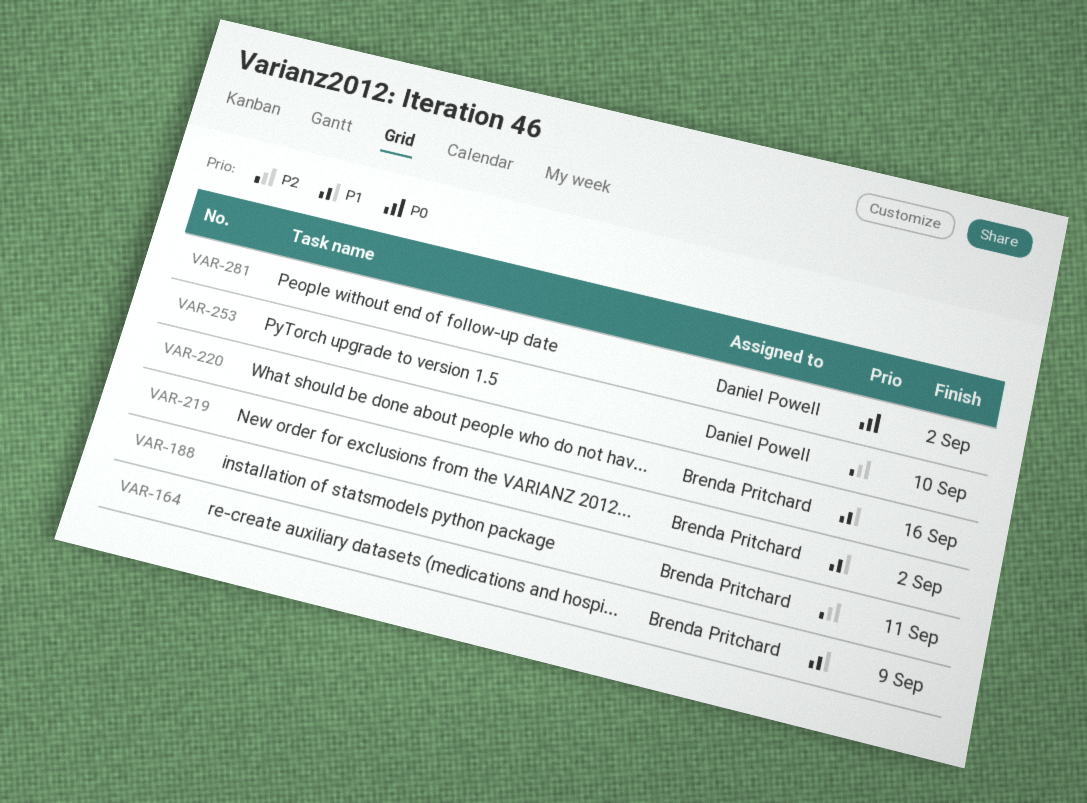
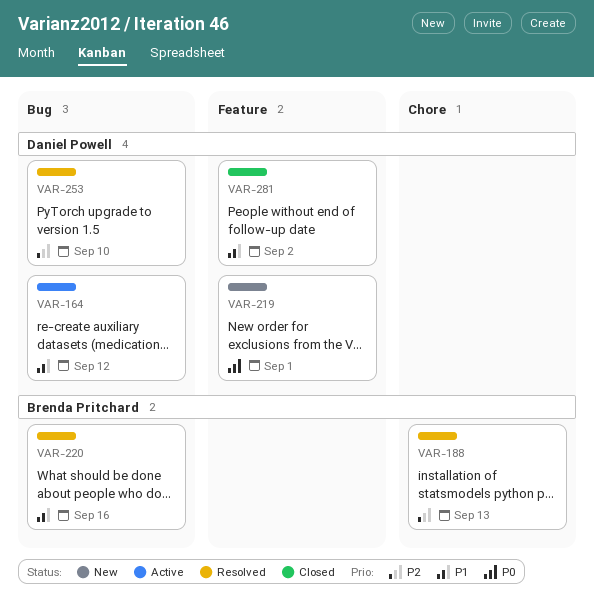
VAR-164, owner: Brenda Pritchard -> Daniel Powell
VAR-164, due: Sep 9 -> Sep 12
VAR-188, due: Sep 11 -> Sep 13
VAR-219, owner: Brenda Pritchard -> Daniel Powell
VAR-219, priority: P1 -> P0
VAR-219, due: Sep 2 -> Sep 1
VAR-281, priority: P0 -> P1

